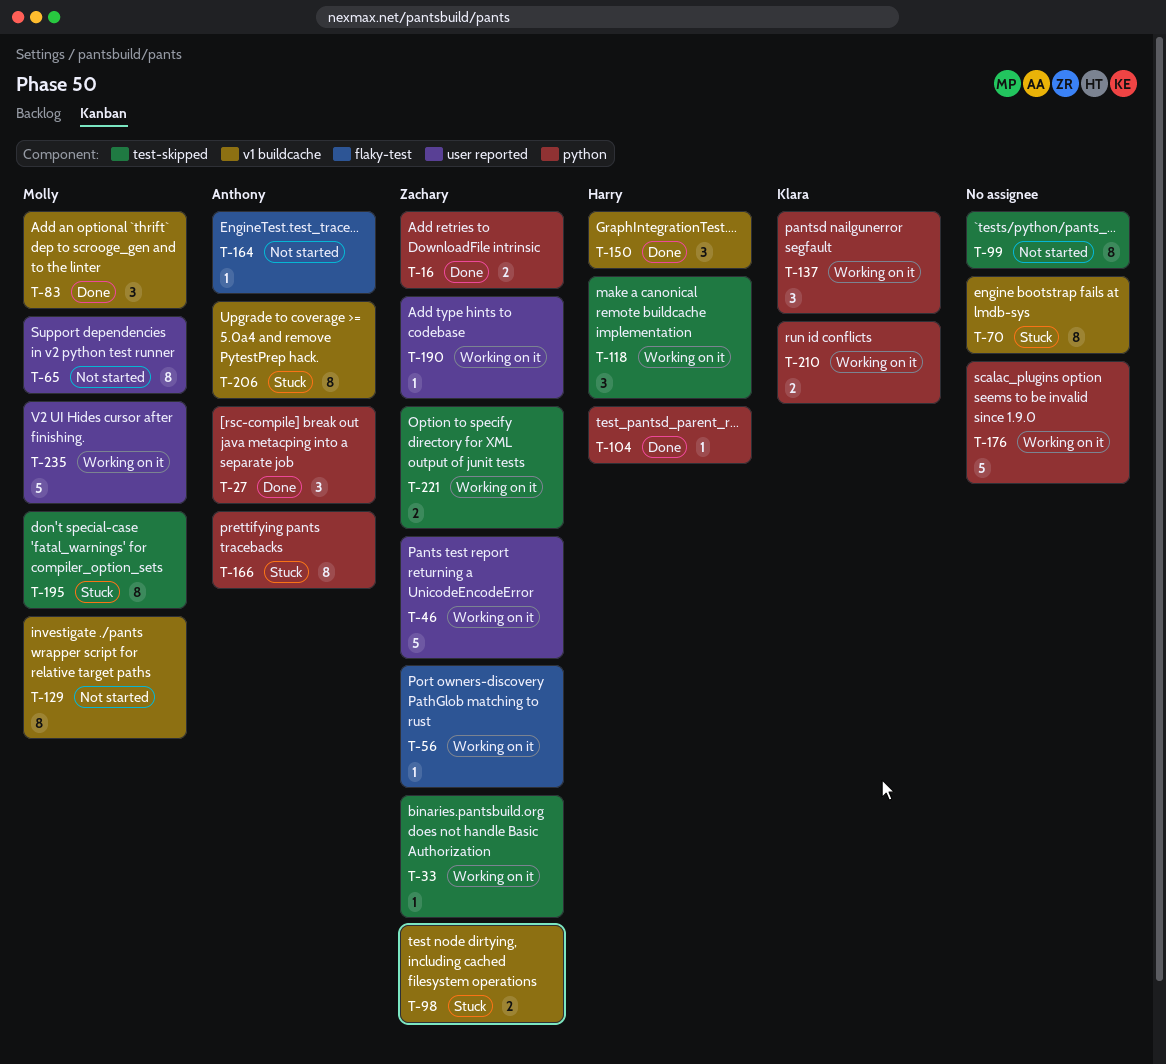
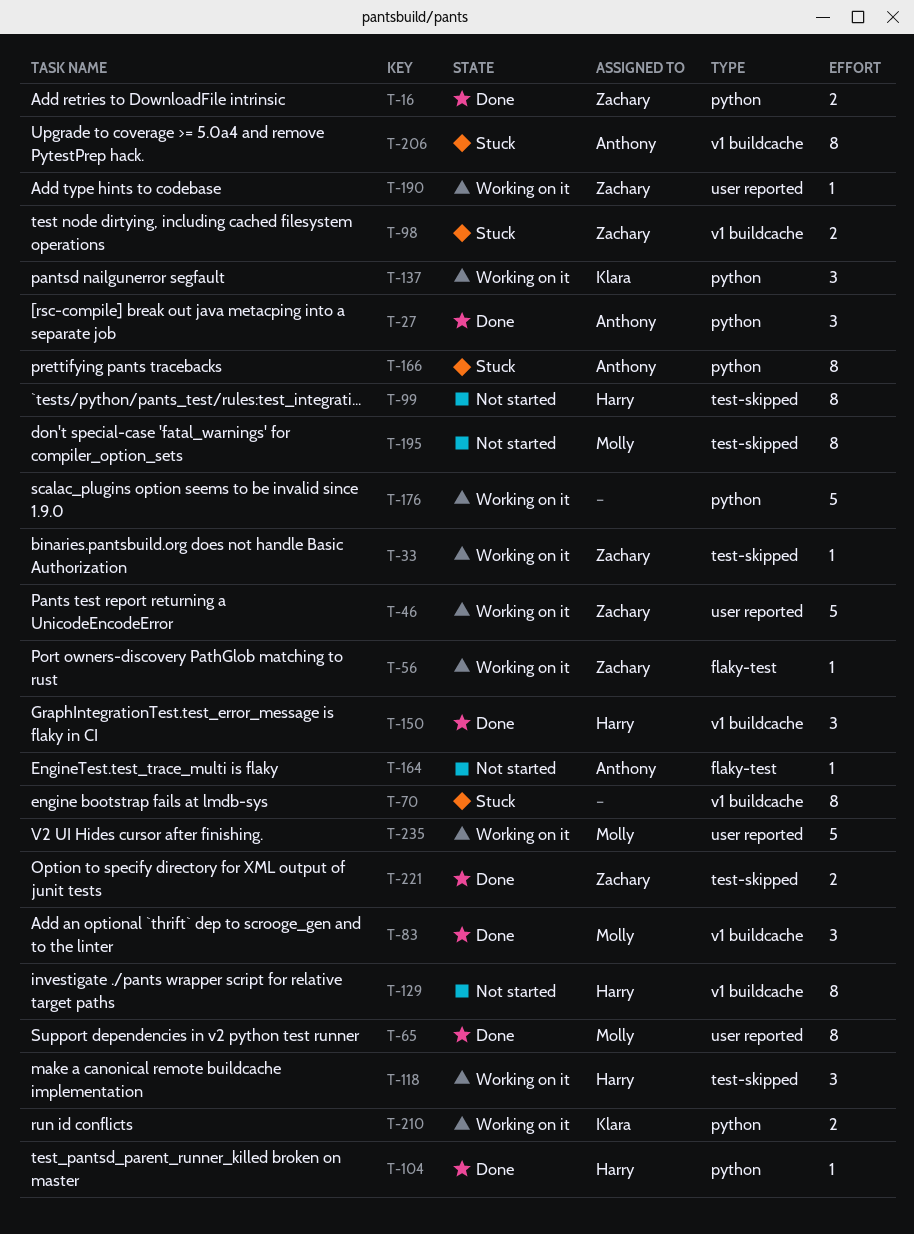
T-65, status: Not started -> Done
T-99, owner: none -> Harry
T-129, owner: Molly -> Harry
T-195, status: Stuck -> Not started
T-221, status: Working on it -> Done

